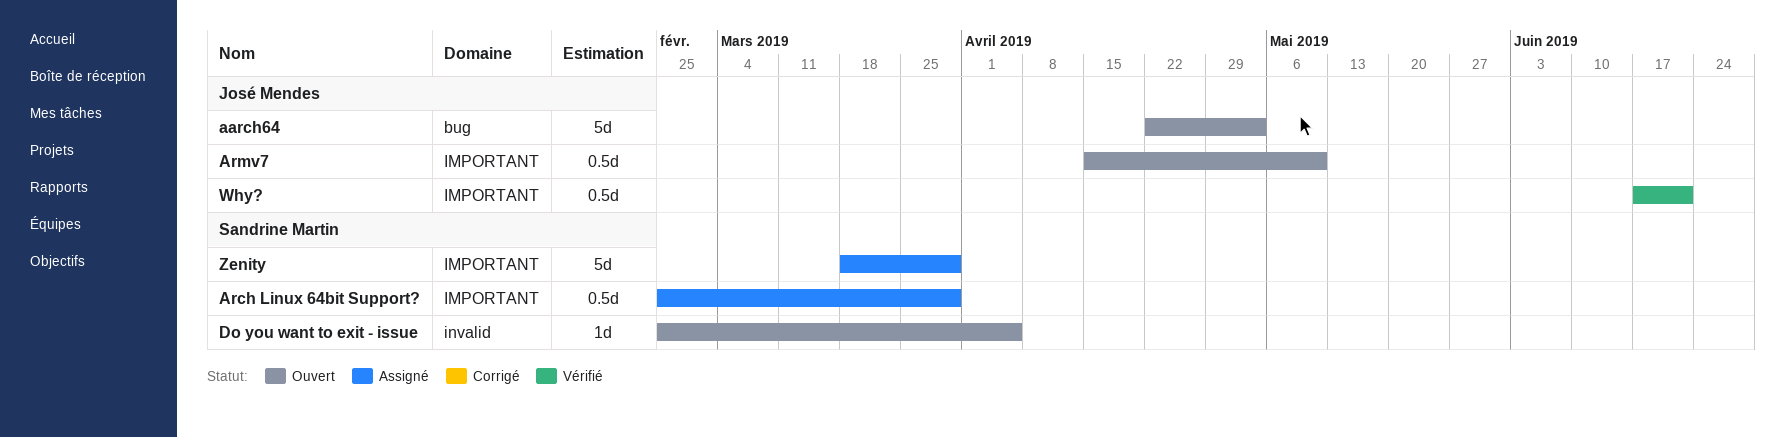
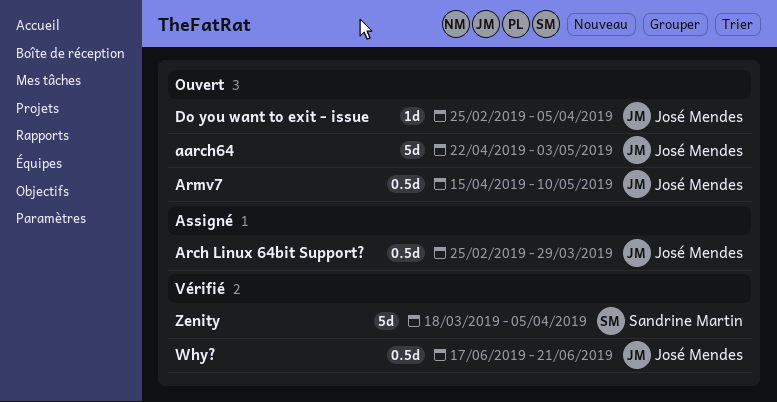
Arch Linux 64bit Support?, owner: Sandrine Martin -> José Mendes
Do you want to exit - issue, owner: Sandrine Martin -> José Mendes
Zenity, status: Assigné -> Vérifié
Zenity, due: Mar 29 -> Apr 5

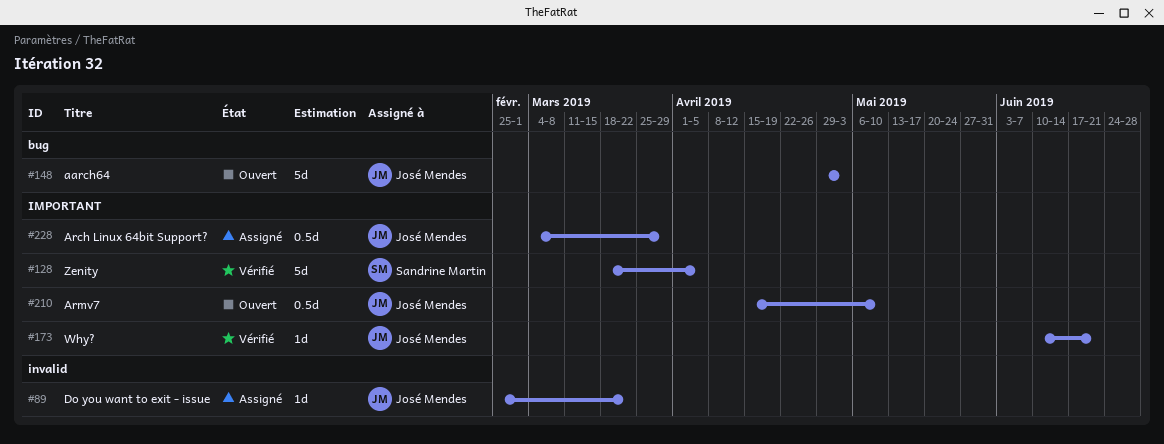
aarch64, start: Apr 22 -> Apr 29
Arch Linux 64bit Support?, start: Feb 25 -> Mar 4
Do you want to exit - issue, status: Ouvert -> Assigné
Do you want to exit - issue, due: Apr 5 -> Mar 22
Why?, estimate: 0.5d -> 1d
Why?, start: Jun 17 -> Jun 10

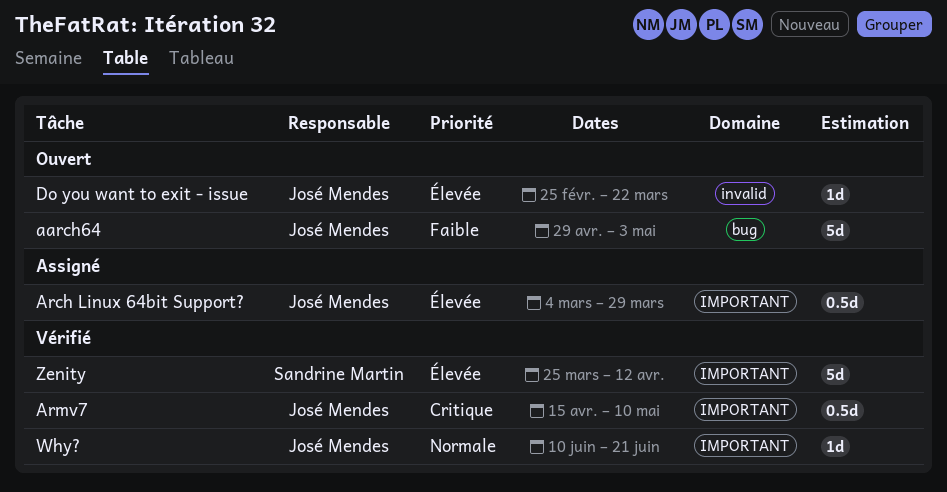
Armv7, status: Ouvert -> Vérifié
Do you want to exit - issue, status: Assigné -> Ouvert
Zenity, start: Mar 18 -> Mar 25
Zenity, due: Apr 5 -> Apr 12

